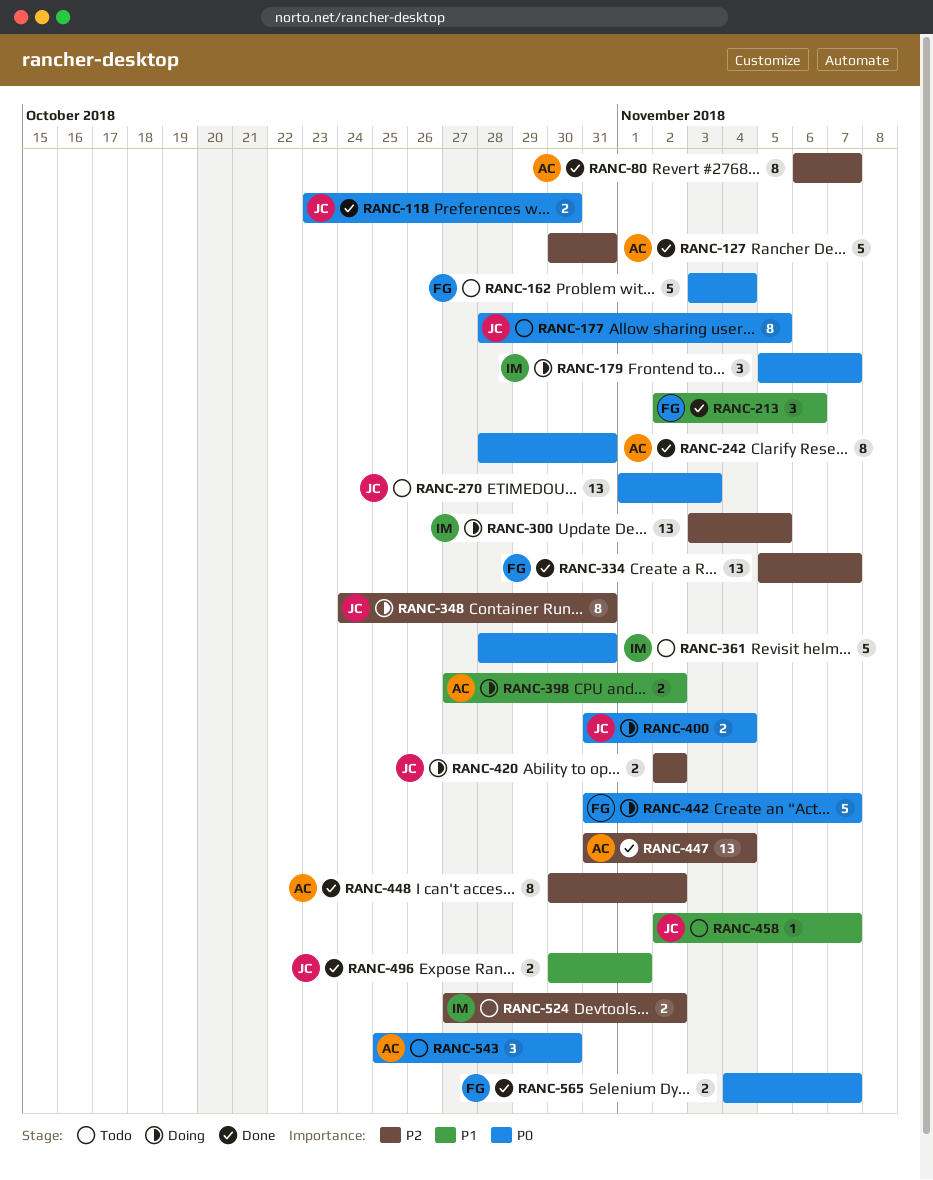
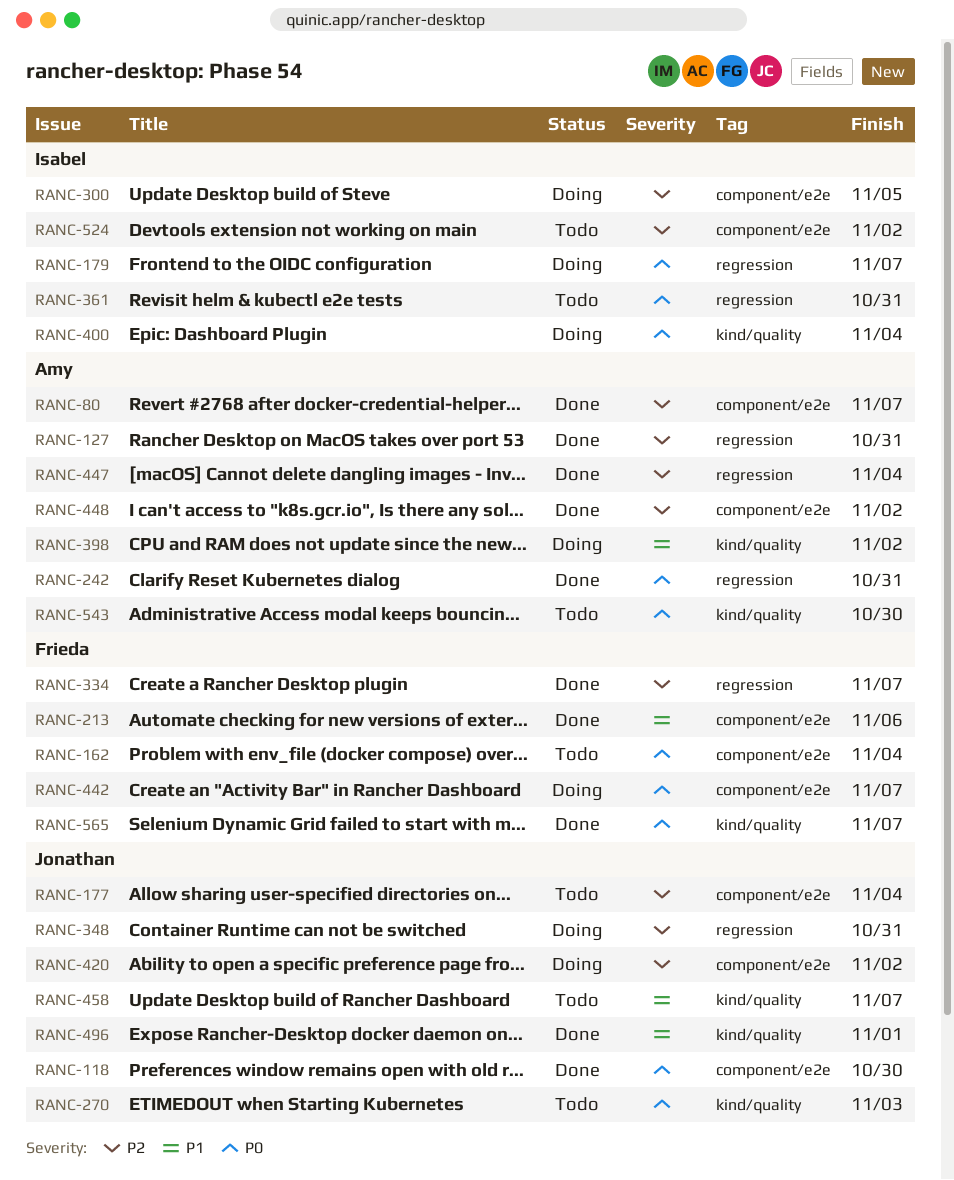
RANC-177, priority: P0 -> P2
RANC-177, due: Nov 5 -> Nov 4
RANC-400, owner: Jonathan -> Isabel

